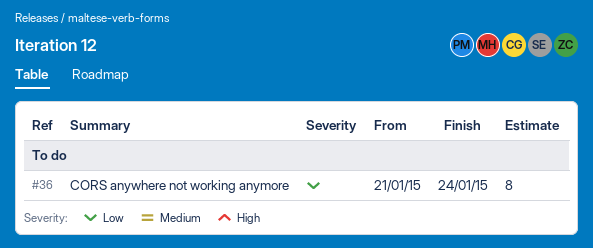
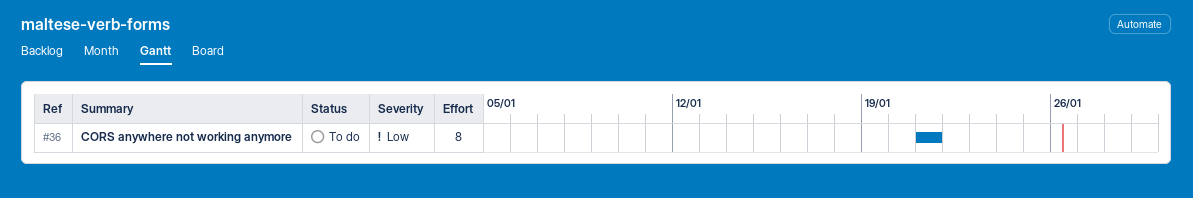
#36, due: Jan 24 -> Jan 21

